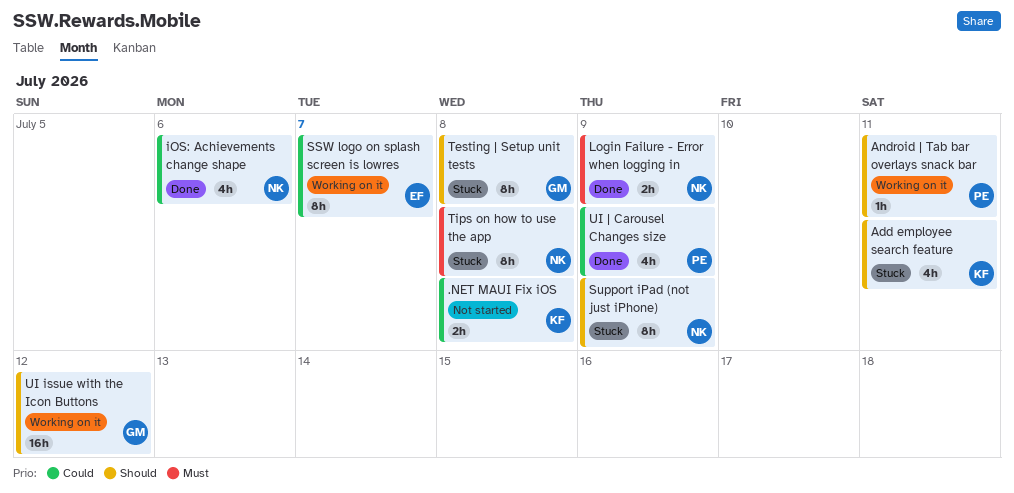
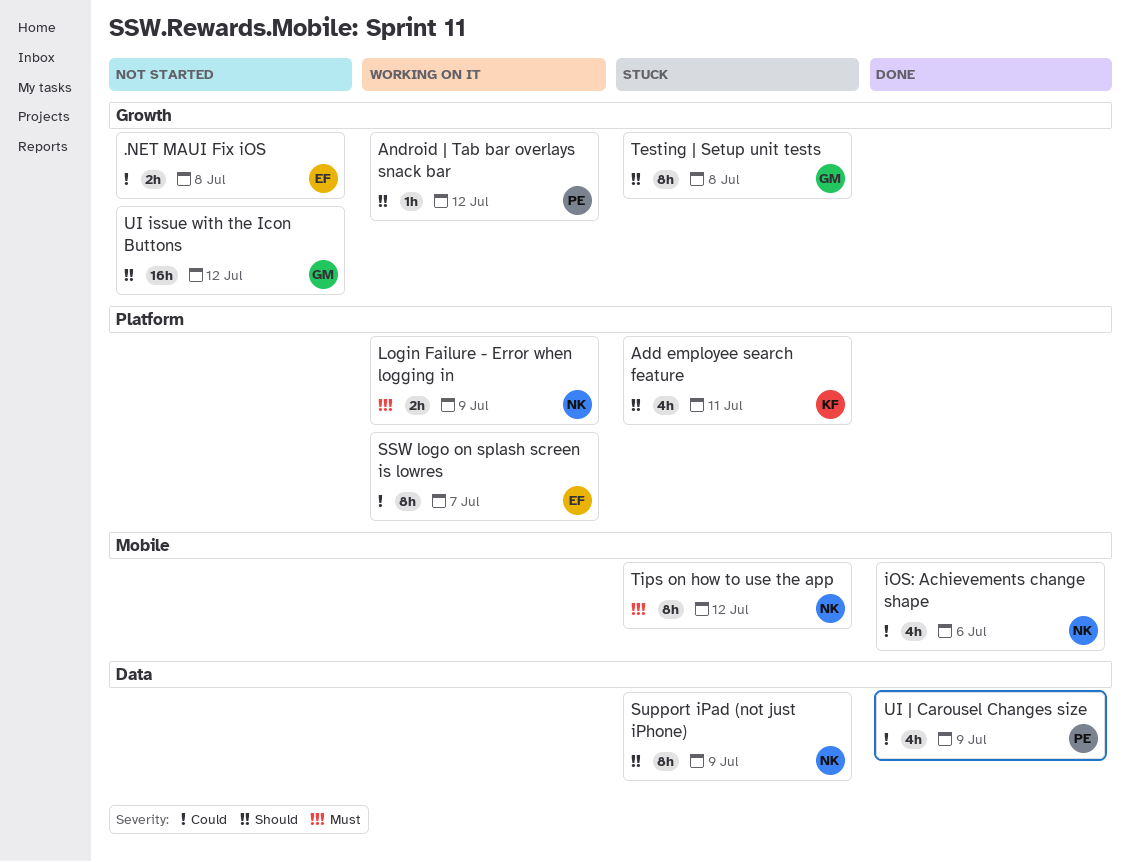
.NET MAUI Fix iOS, owner: KF -> EF
Android | Tab bar overlays snack bar, due: Jul 11 -> Jul 12
Login Failure - Error when logging in, status: Done -> Working on it
Tips on how to use the app, due: Jul 8 -> Jul 12
UI issue with the Icon Buttons, status: Working on it -> Not started

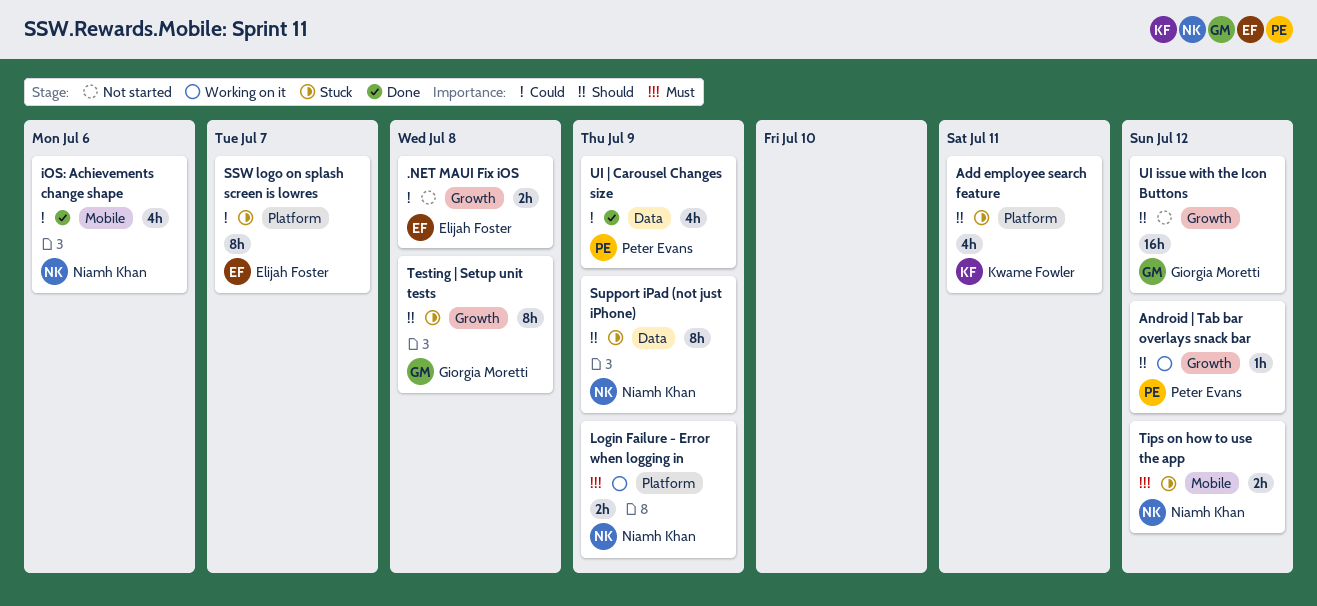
SSW logo on splash screen is lowres, status: Working on it -> Stuck
Tips on how to use the app, estimate: 8h -> 2h

